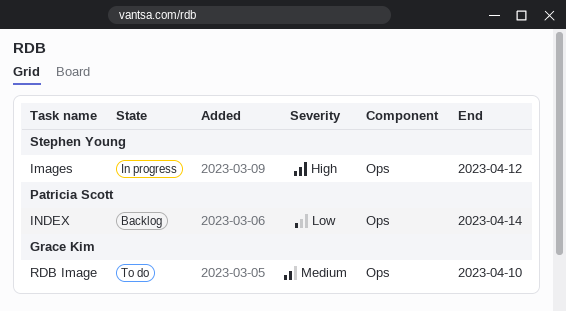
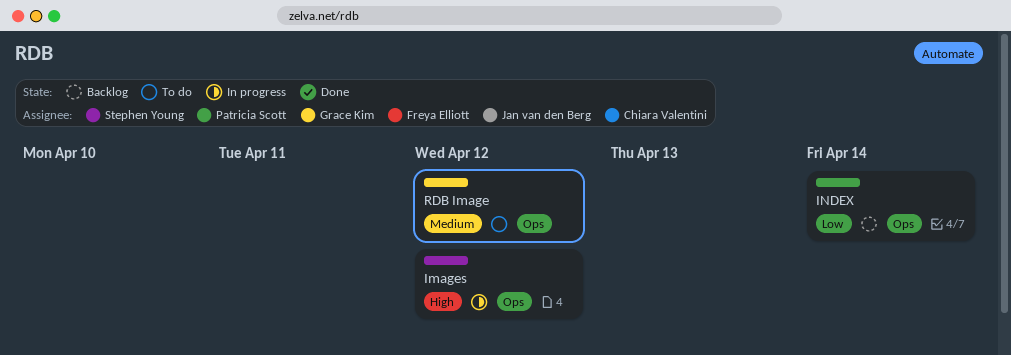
RDB Image, due: Apr 10 -> Apr 12

